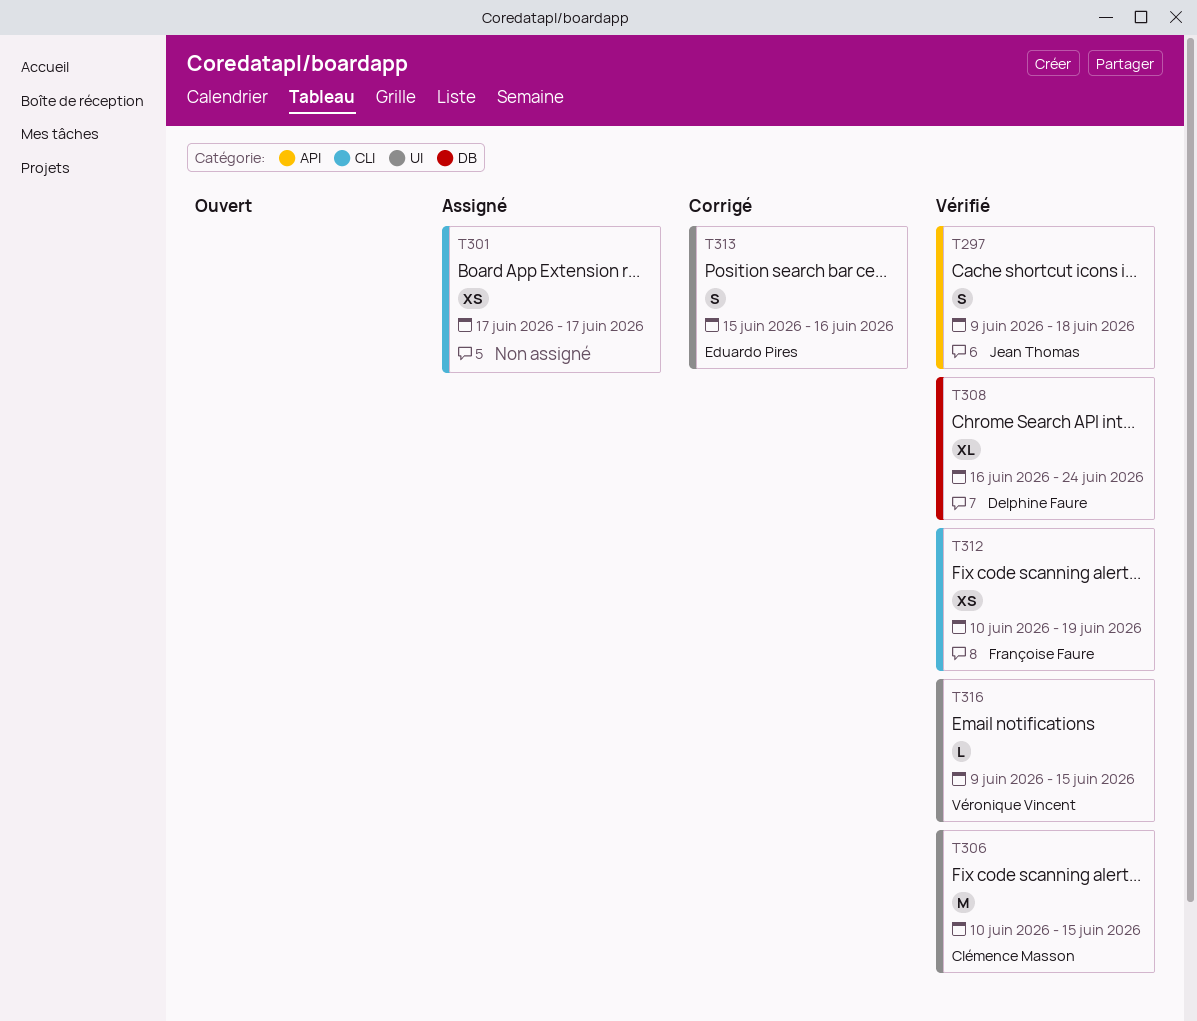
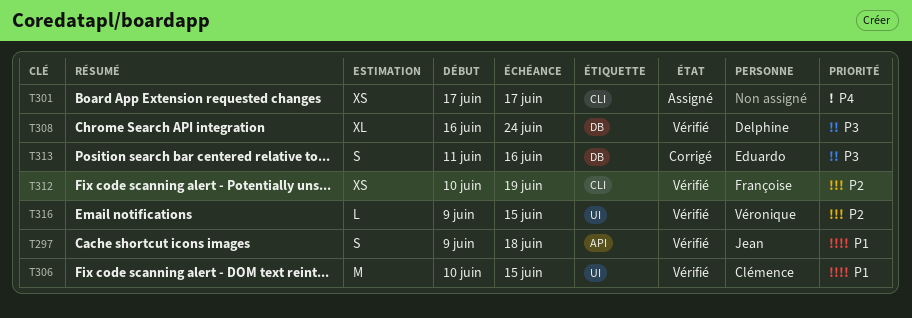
T313, label: UI -> DB
T313, start: Jun 15 -> Jun 11

